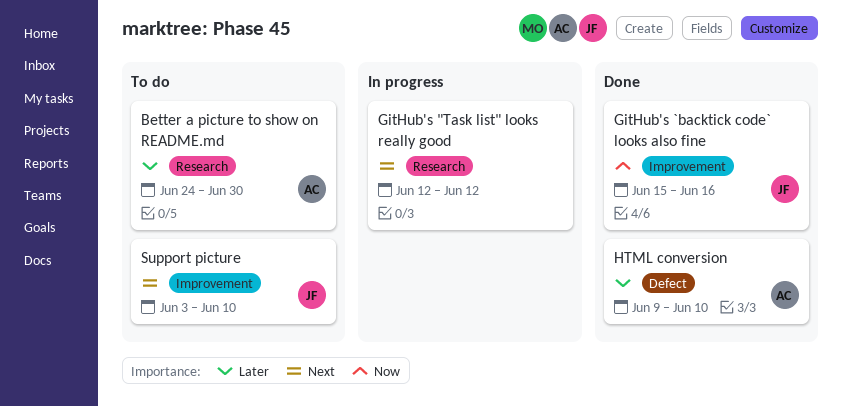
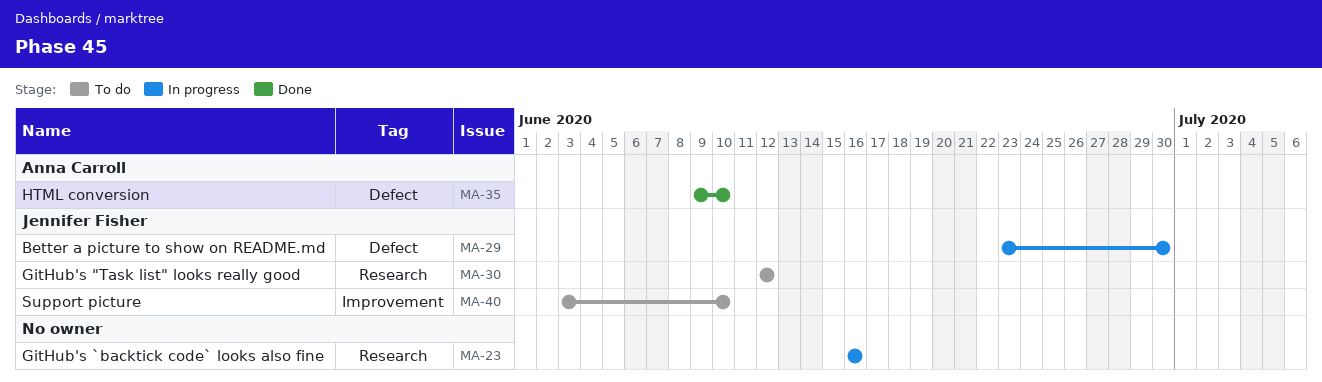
Better a picture to show on README.md, status: To do -> In progress
Better a picture to show on README.md, owner: Anna Carroll -> Jennifer Fisher
Better a picture to show on README.md, label: Research -> Defect
Better a picture to show on README.md, start: Jun 24 -> Jun 23
GitHub's "Task list" looks really good, status: In progress -> To do
GitHub's "Task list" looks really good, owner: none -> Jennifer Fisher
GitHub's `backtick code` looks also fine, status: Done -> In progress
GitHub's `backtick code` looks also fine, owner: Jennifer Fisher -> none
GitHub's `backtick code` looks also fine, label: Improvement -> Research
GitHub's `backtick code` looks also fine, start: Jun 15 -> Jun 16

